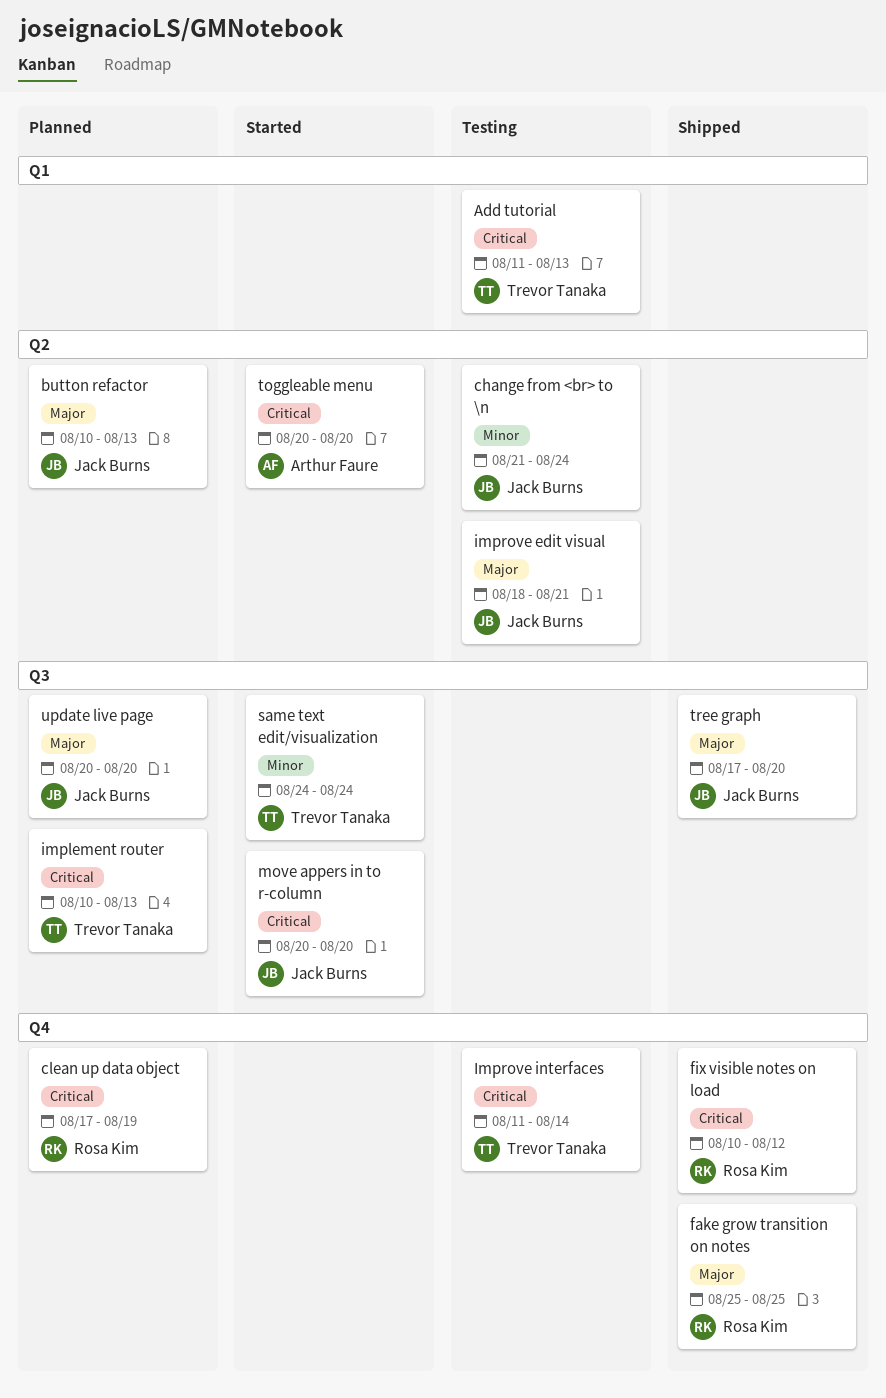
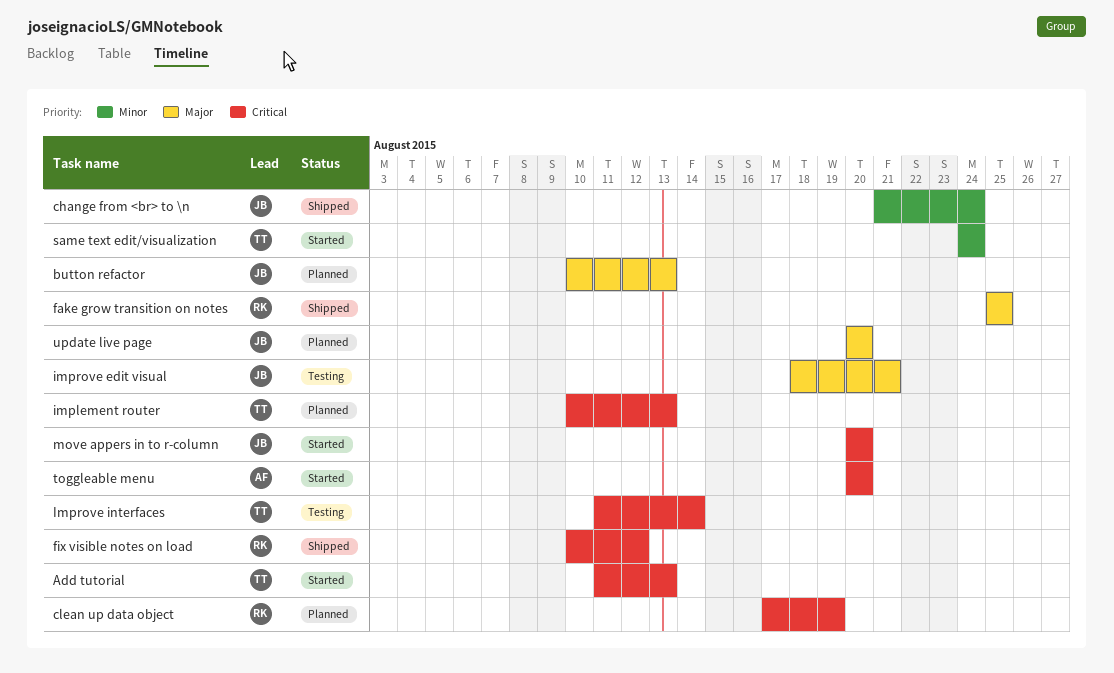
Add tutorial, status: Testing -> Started
change from <br> to \n, status: Testing -> Shipped
tree graph: present -> none

